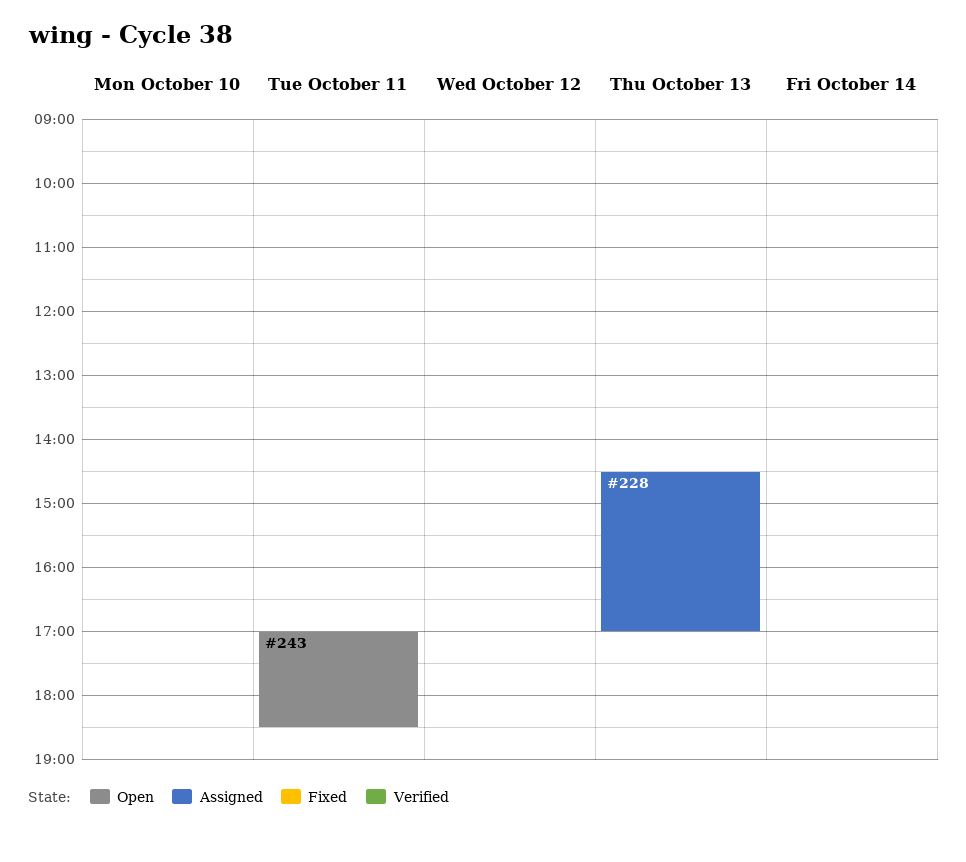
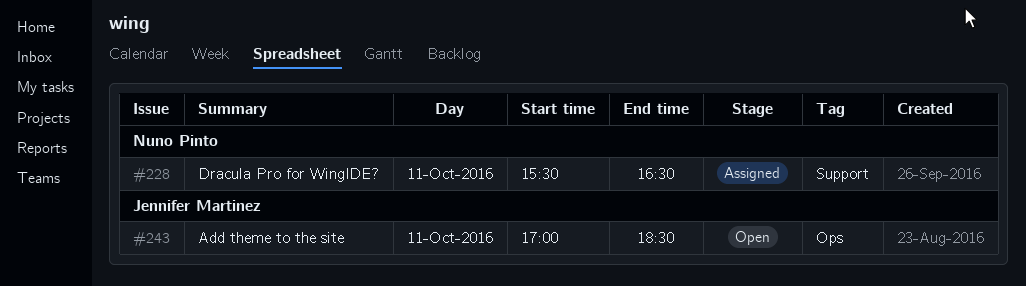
#228, day: Oct 13 -> Oct 11
#228, begins: 14:30 -> 15:30
#228, ends: 17:00 -> 16:30

